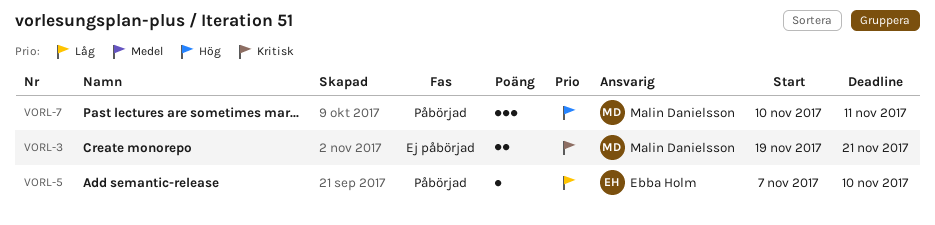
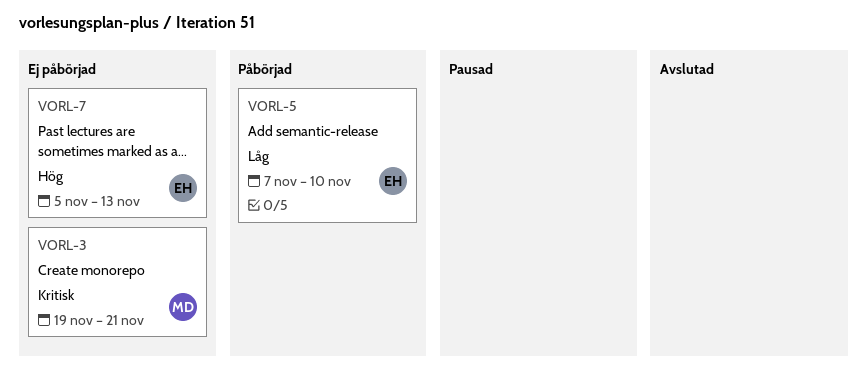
VORL-7, status: Påbörjad -> Ej påbörjad
VORL-7, owner: Malin Danielsson -> Ebba Holm
VORL-7, start: Nov 10 -> Nov 5
VORL-7, due: Nov 11 -> Nov 13

